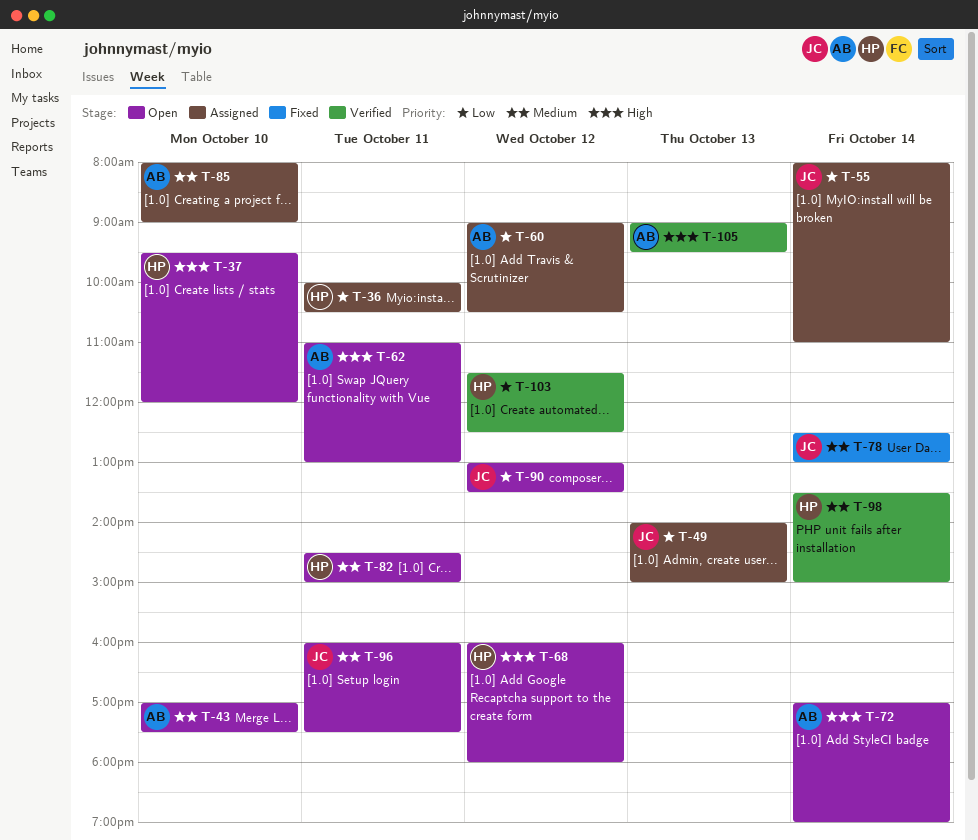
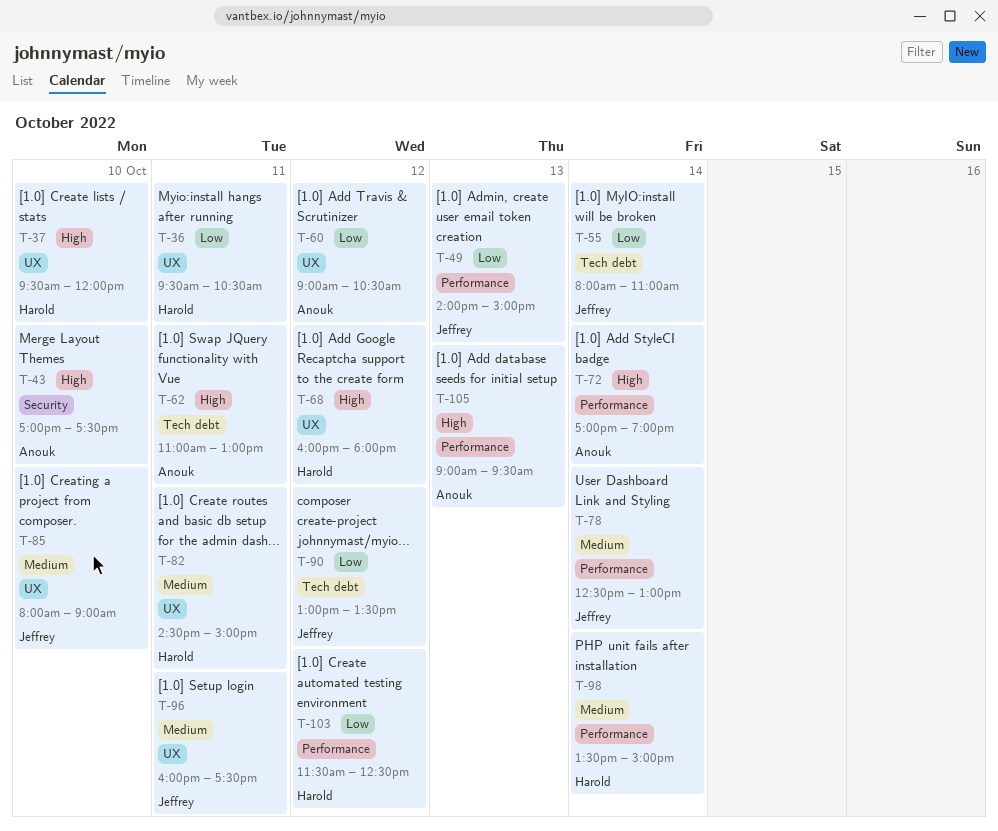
T-36, begins: 10:00 -> 09:30
T-43, priority: Medium -> High
T-85, owner: Anouk -> Jeffrey

